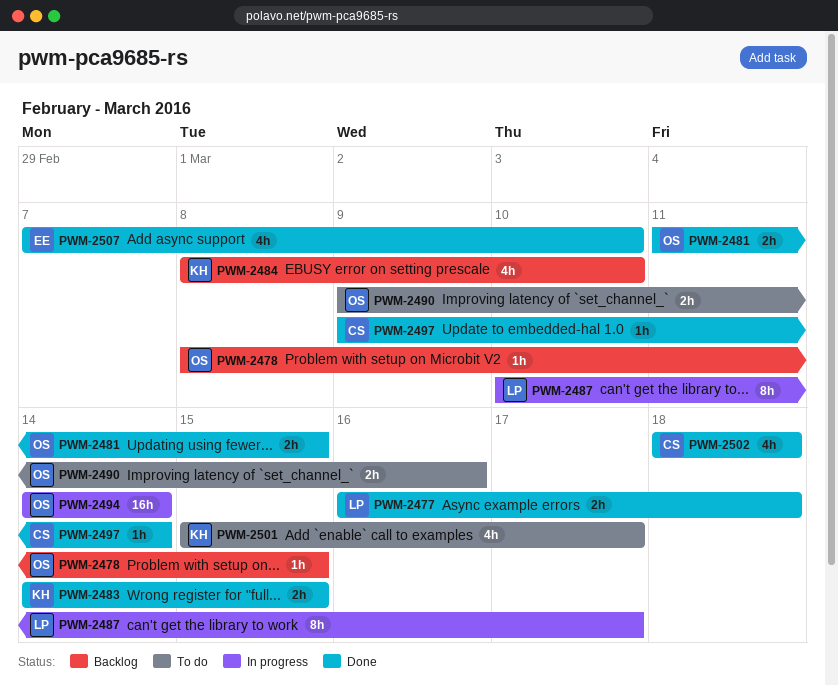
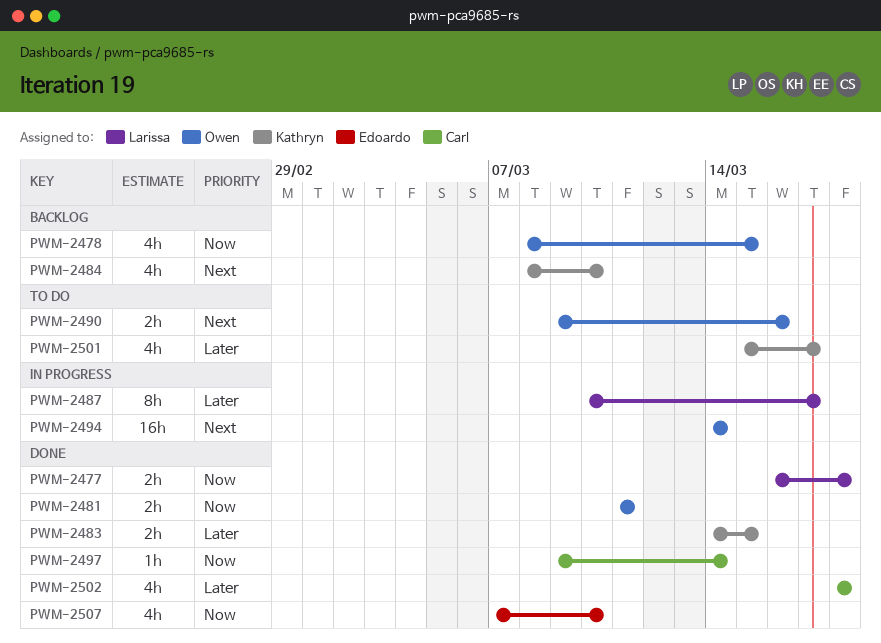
PWM-2478, estimate: 1h -> 4h
PWM-2481, due: Mar 15 -> Mar 11

